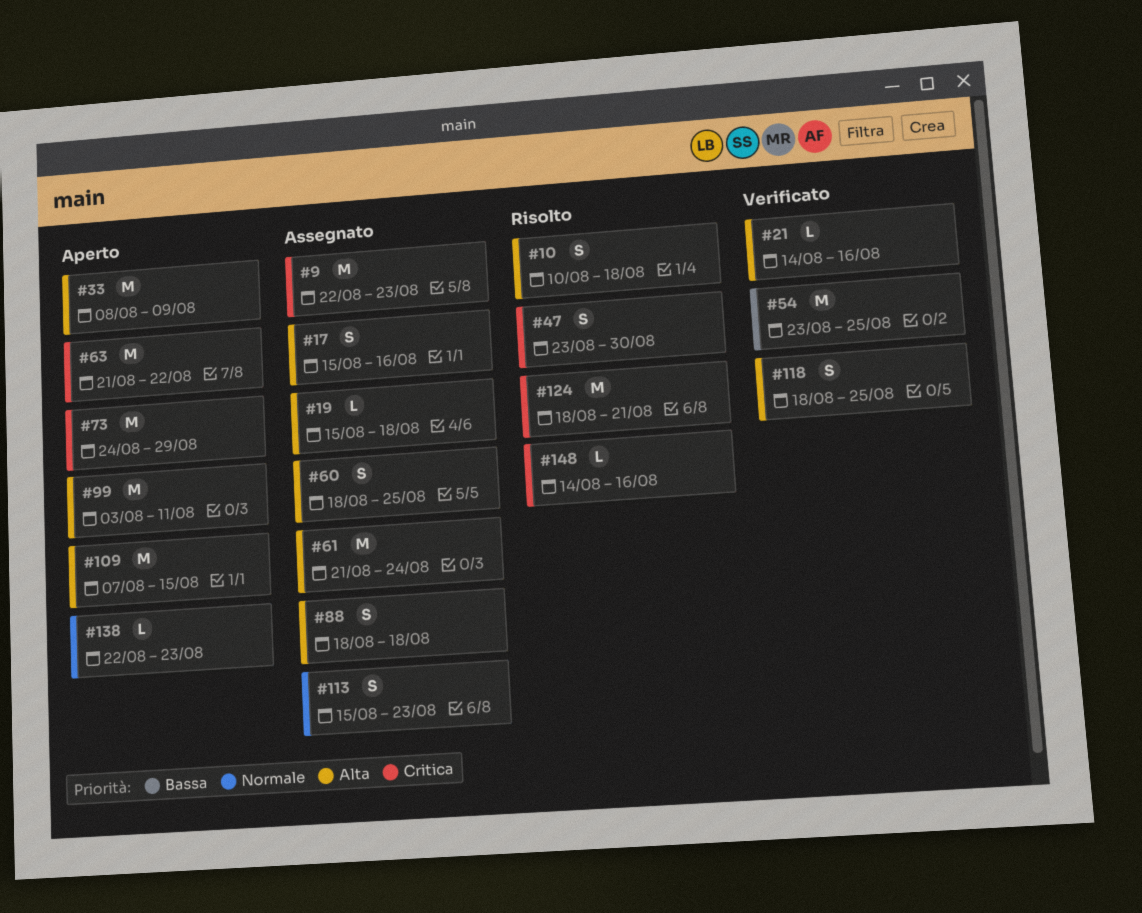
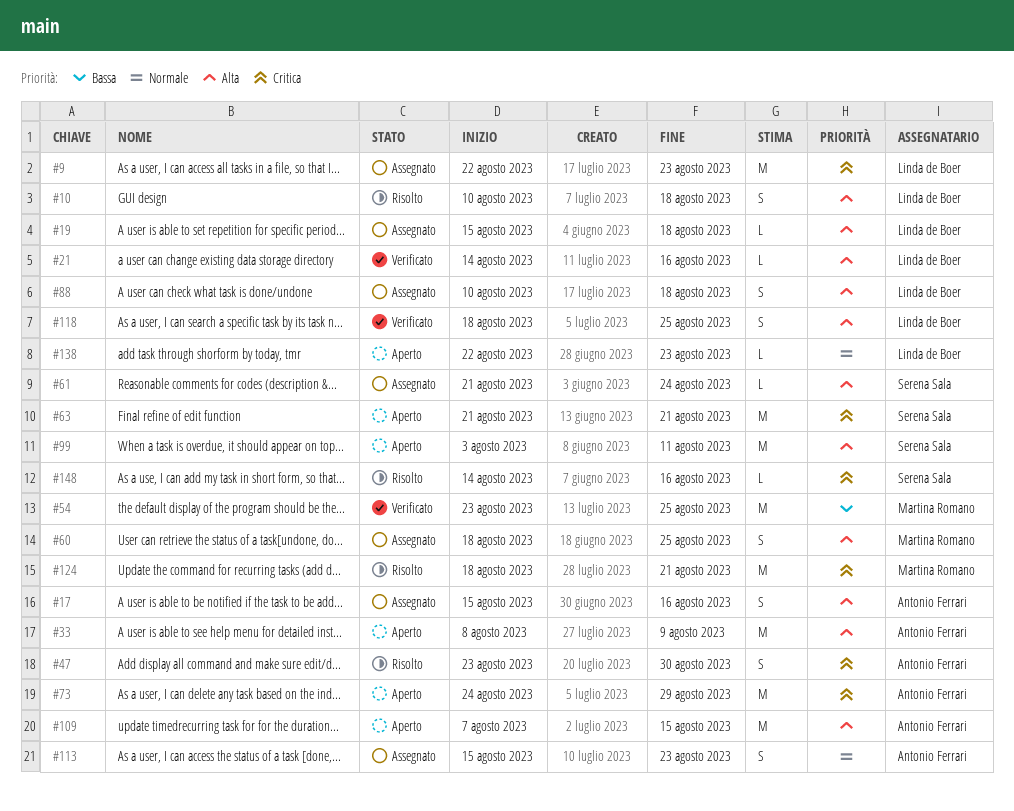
#61, estimate: M -> L
#63, due: Aug 22 -> Aug 21
#88, start: Aug 18 -> Aug 10

